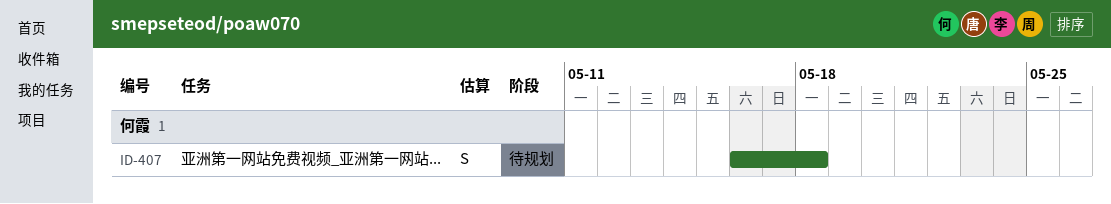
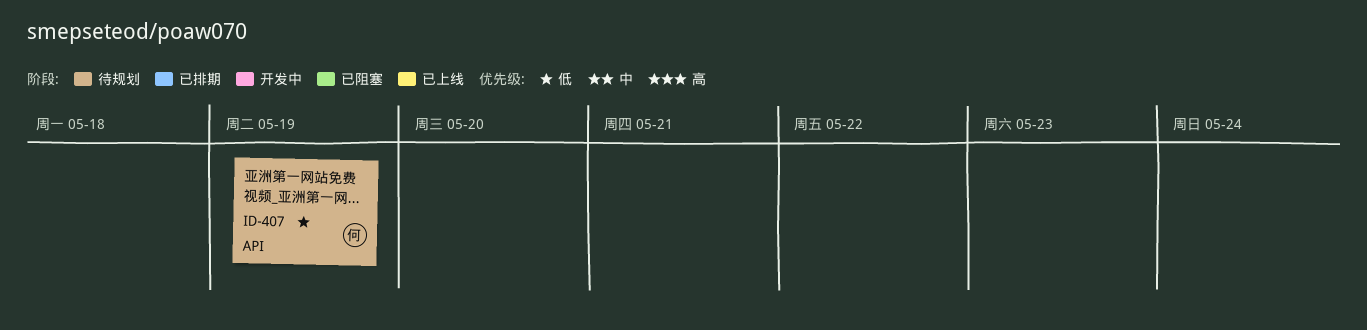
ID-407, due: May 18 -> May 19

